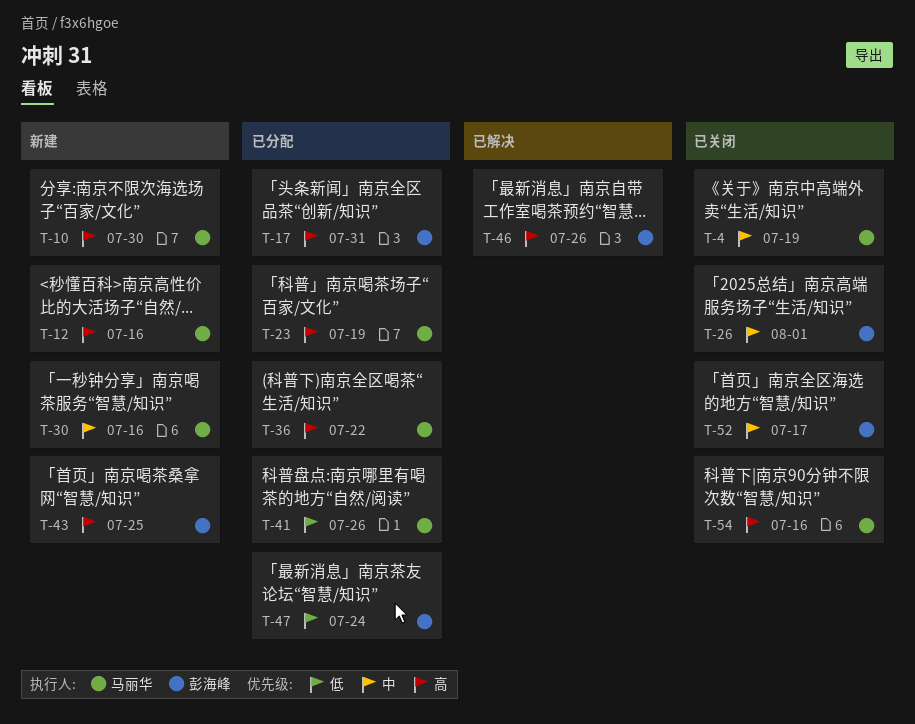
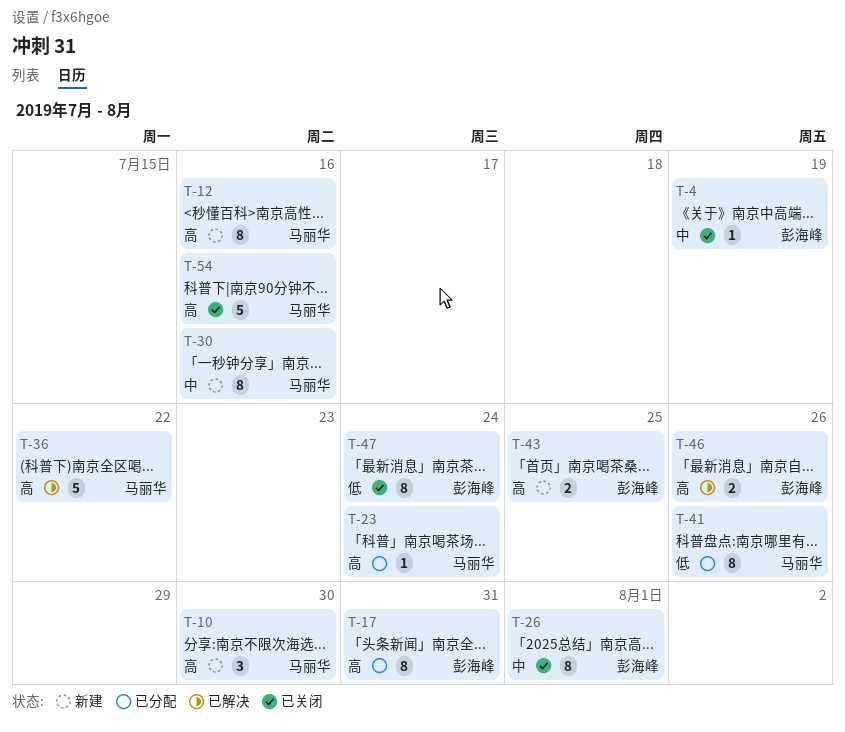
T-4, owner: 马丽华 -> 彭海峰
T-23, due: Jul 19 -> Jul 24
T-36, status: 已分配 -> 已解决
T-47, status: 已分配 -> 已关闭
T-52: present -> none

